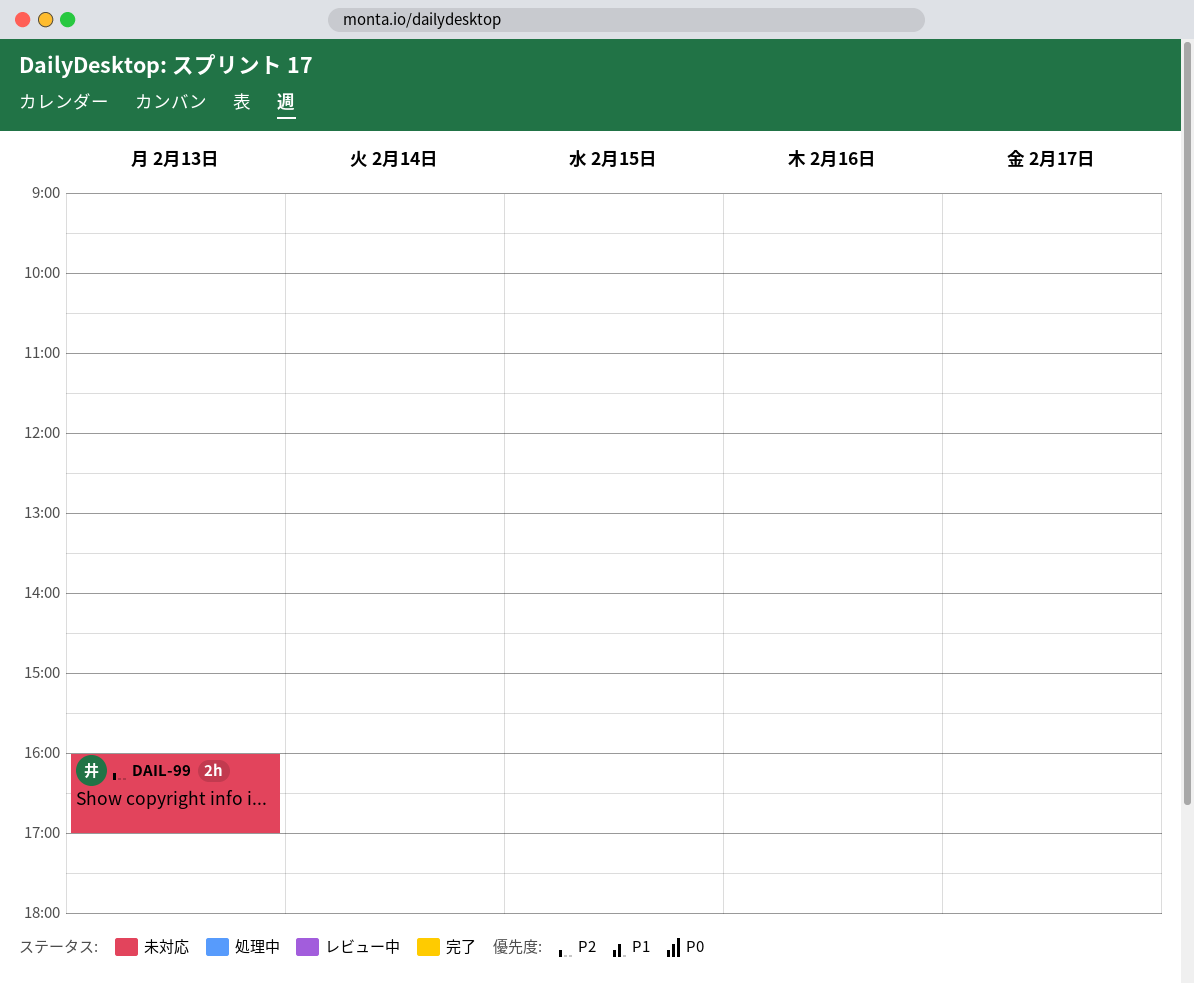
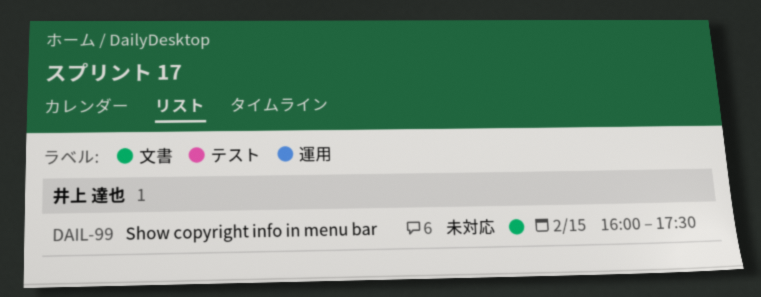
DAIL-99, day: Feb 13 -> Feb 15
DAIL-99, ends: 17:00 -> 17:30

